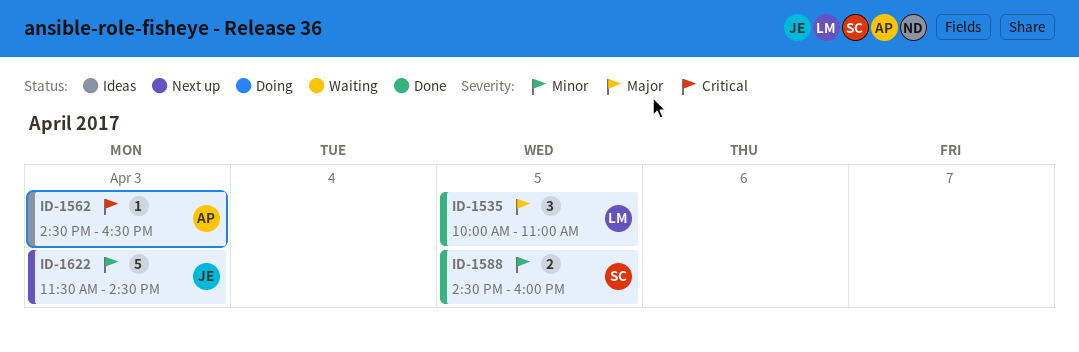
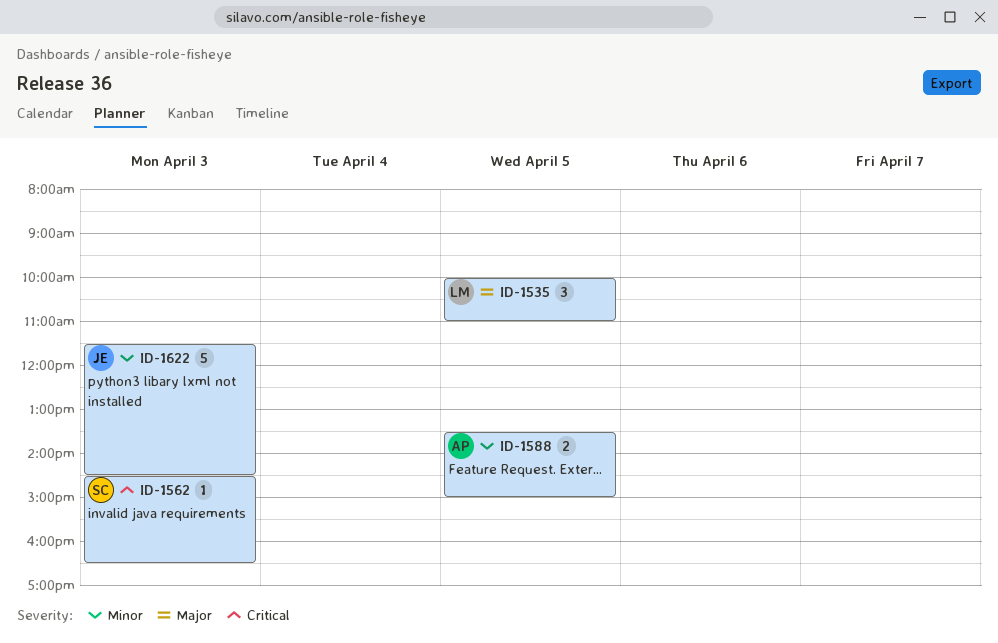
ID-1562, owner: AP -> SC
ID-1588, owner: SC -> AP
ID-1588, begins: 14:30 -> 13:30
ID-1588, ends: 16:00 -> 15:00

